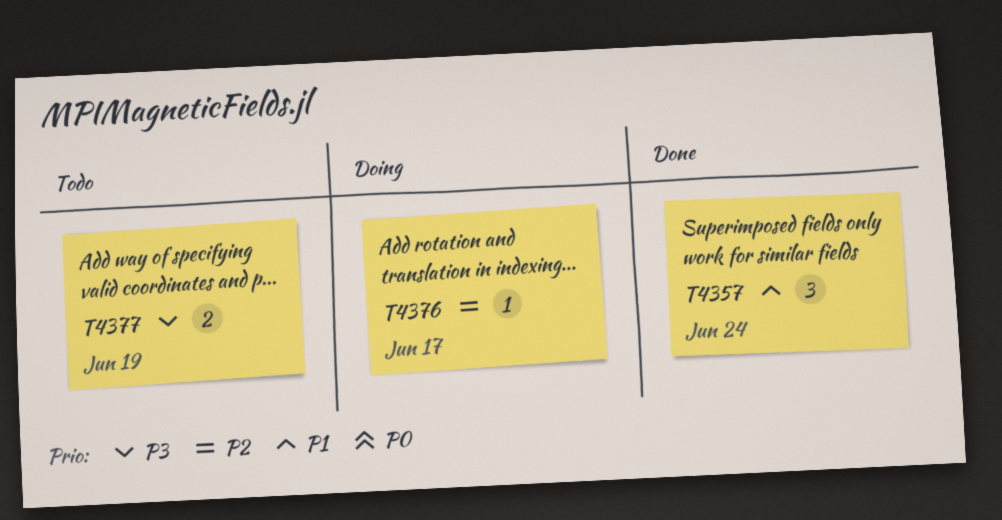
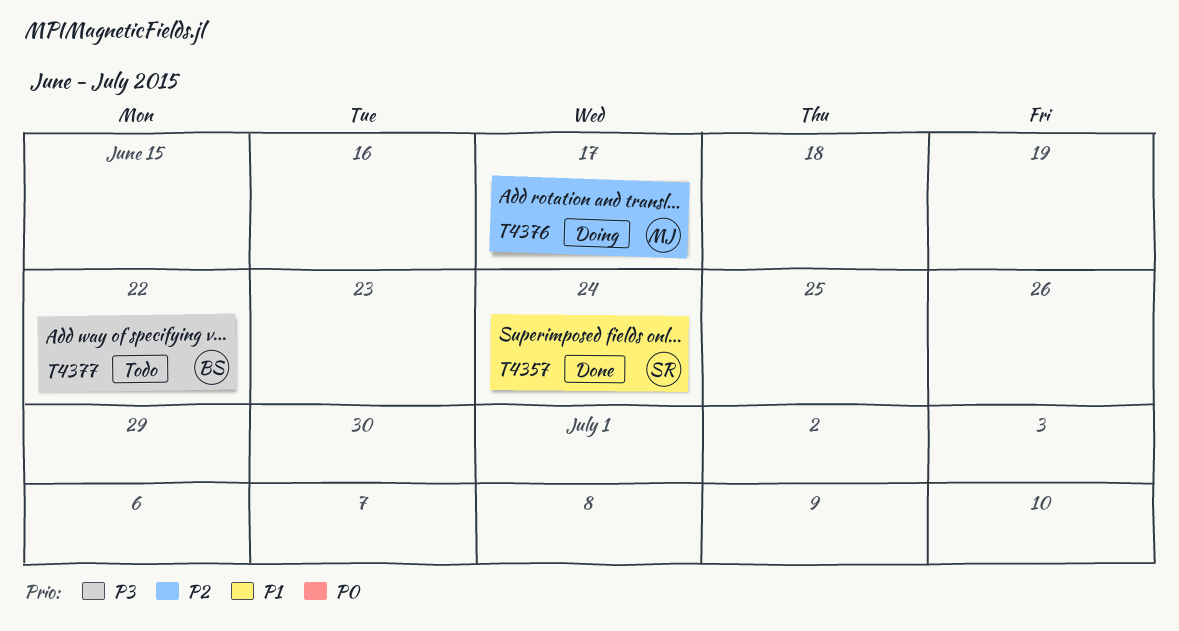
T4377, due: Jun 19 -> Jun 22

